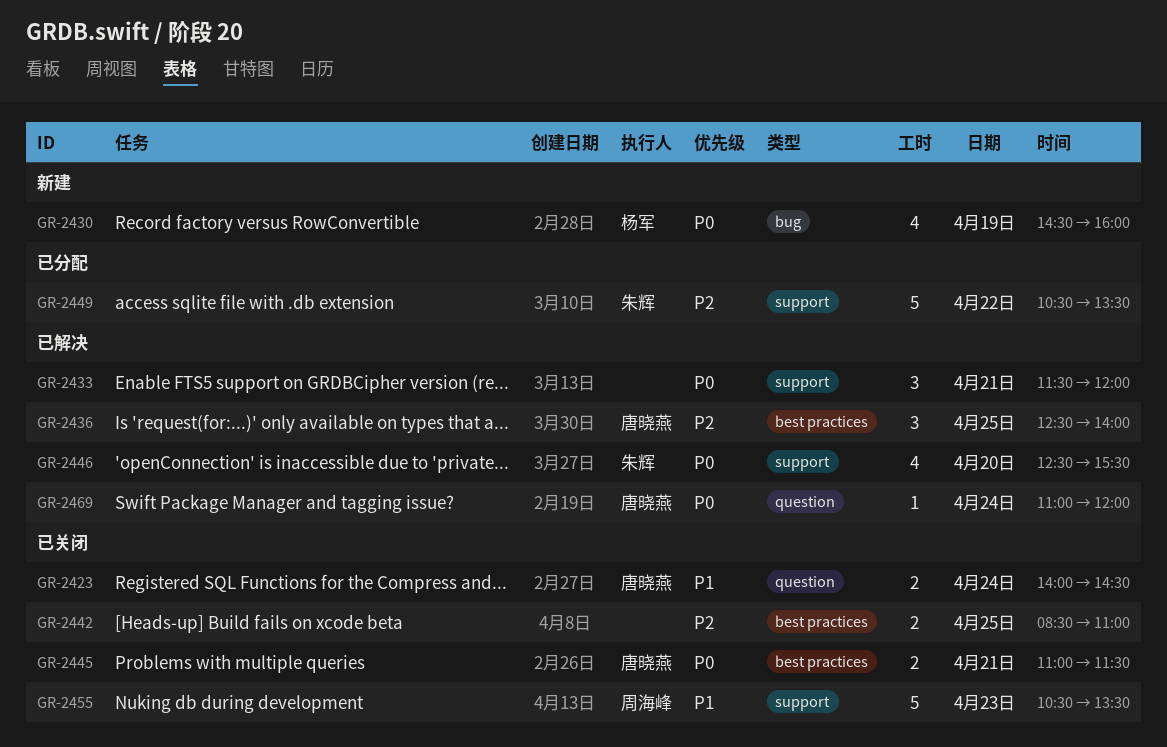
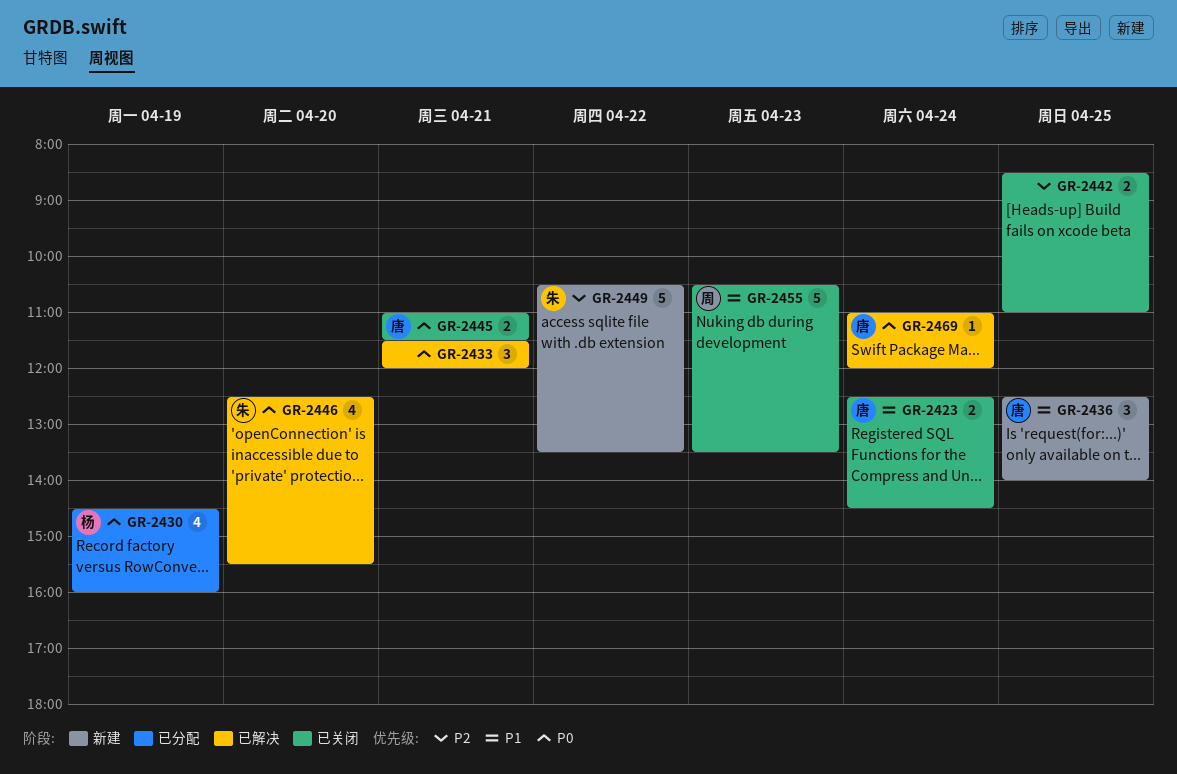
GR-2423, begins: 14:00 -> 12:30
GR-2430, status: 新建 -> 已分配
GR-2436, status: 已解决 -> 新建
GR-2436, priority: P2 -> P1
GR-2449, status: 已分配 -> 新建

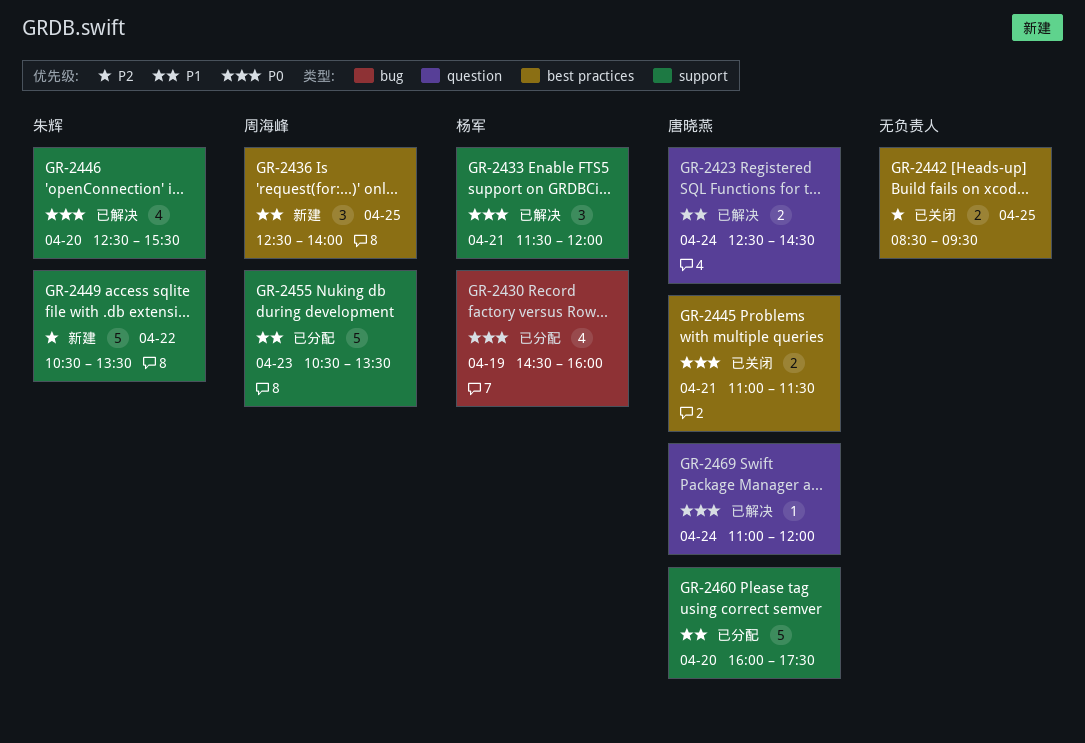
GR-2423, status: 已关闭 -> 已解决
GR-2433, owner: none -> 杨军
GR-2436, owner: 唐晓燕 -> 周海峰
GR-2442, ends: 11:00 -> 09:30
GR-2455, status: 已关闭 -> 已分配
GR-2460: none -> present

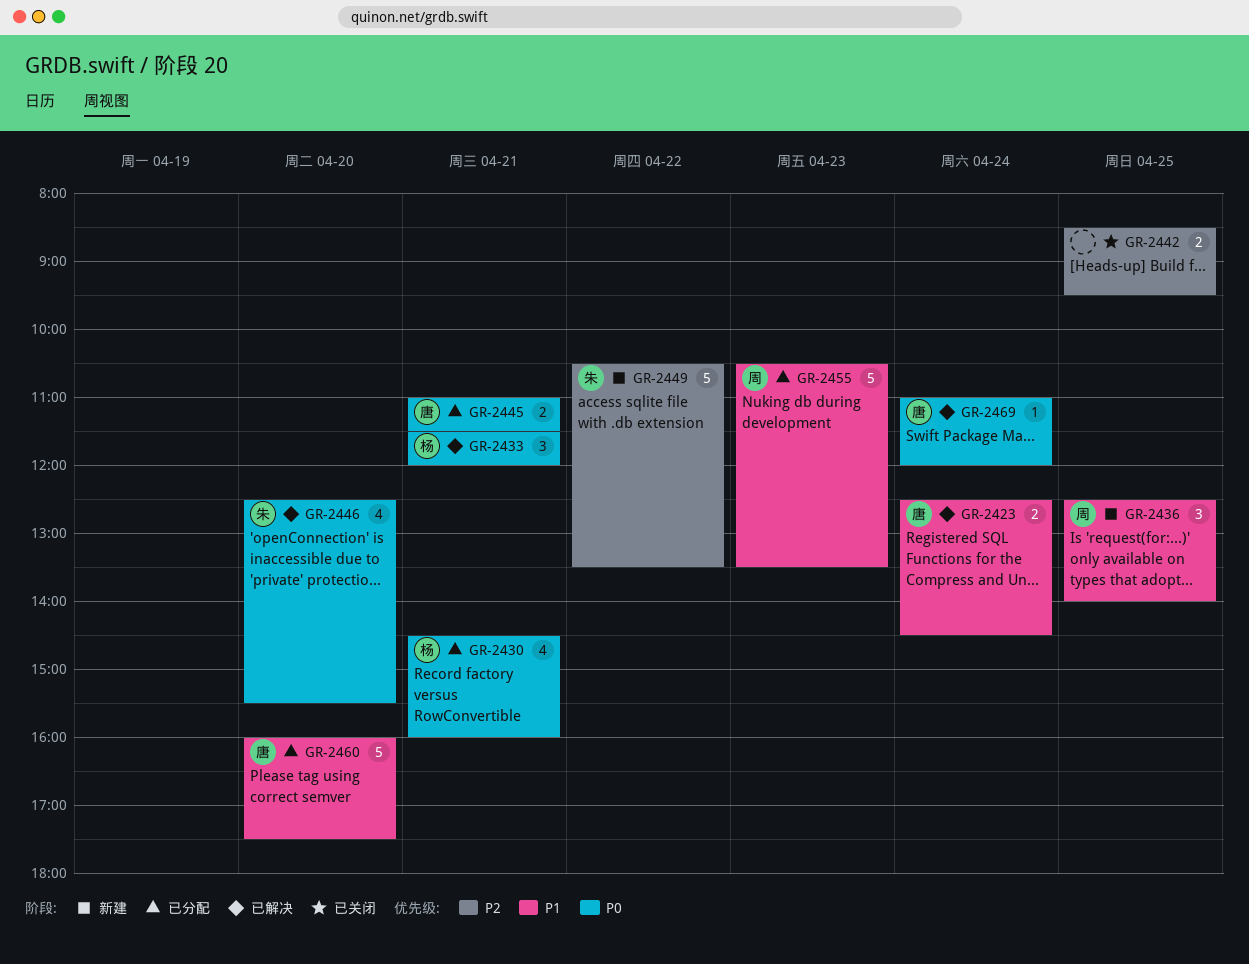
GR-2430, day: Apr 19 -> Apr 21
GR-2445, status: 已关闭 -> 已分配

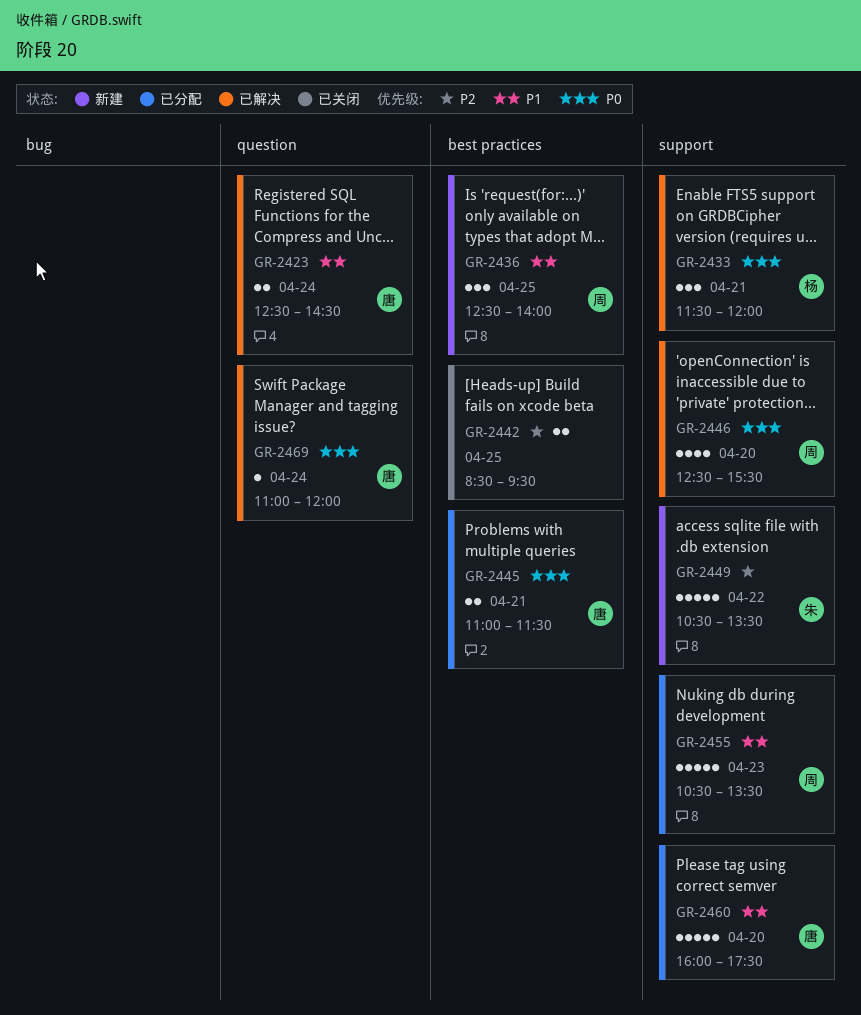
GR-2430: present -> none
GR-2446, owner: 朱 -> 周

